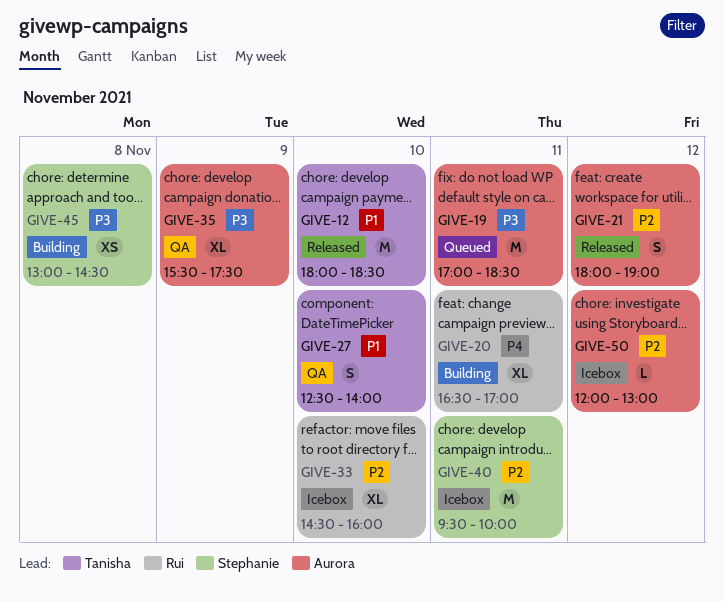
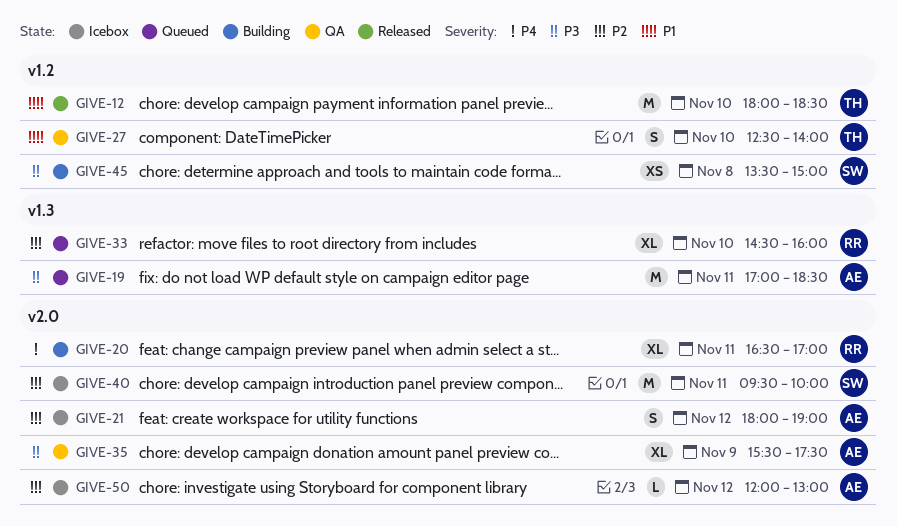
GIVE-21, status: Released -> Icebox
GIVE-33, status: Icebox -> Queued
GIVE-45, begins: 13:00 -> 13:30
GIVE-45, ends: 14:30 -> 15:00

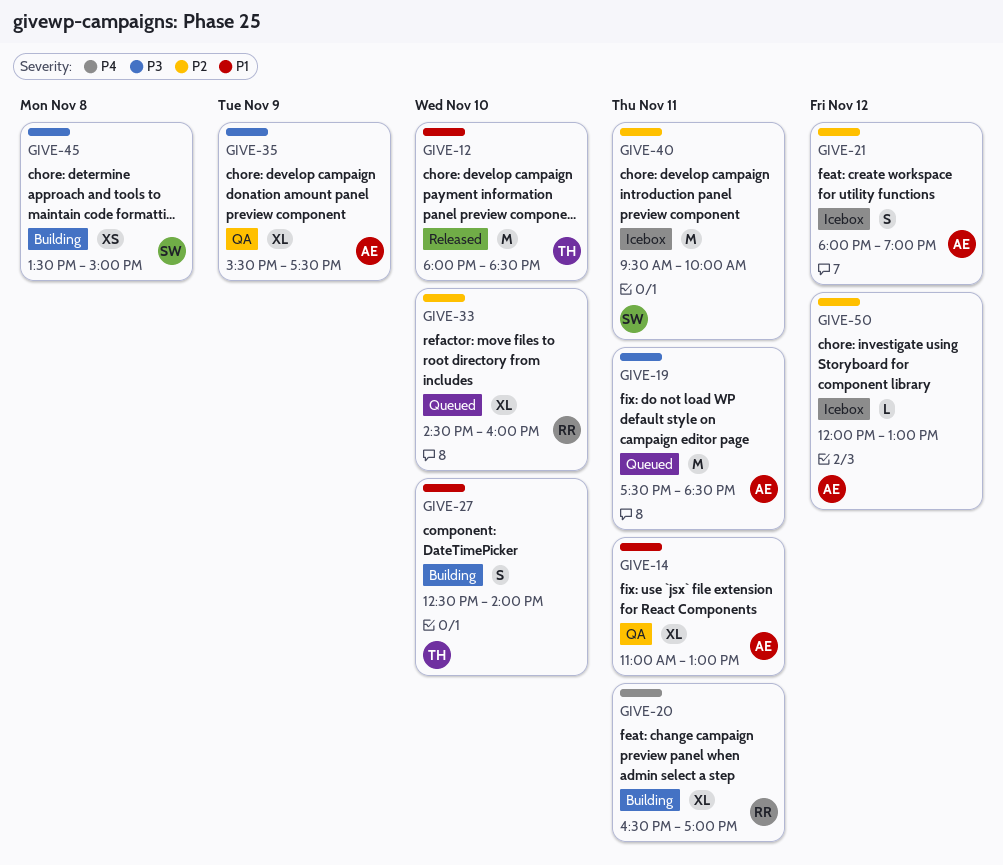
GIVE-14: none -> present
GIVE-19, begins: 17:00 -> 17:30
GIVE-27, status: QA -> Building

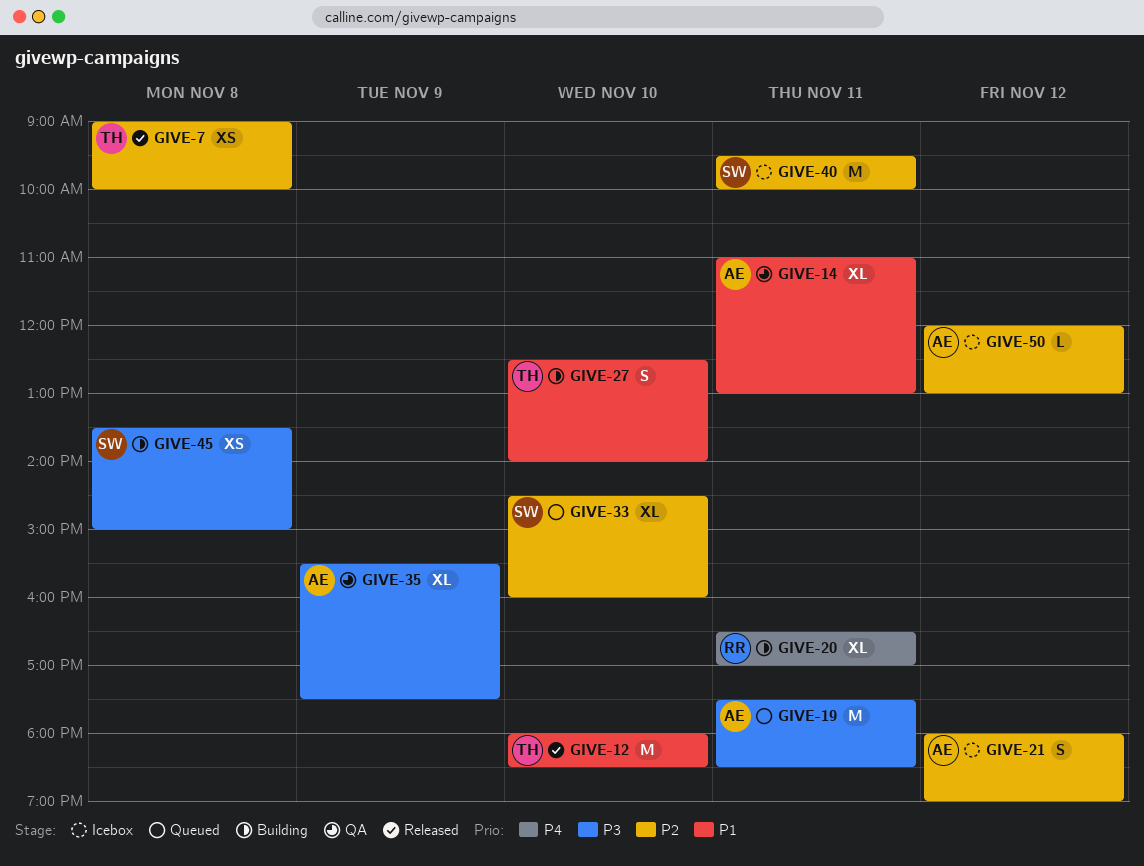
GIVE-7: none -> present
GIVE-33, owner: RR -> SW

